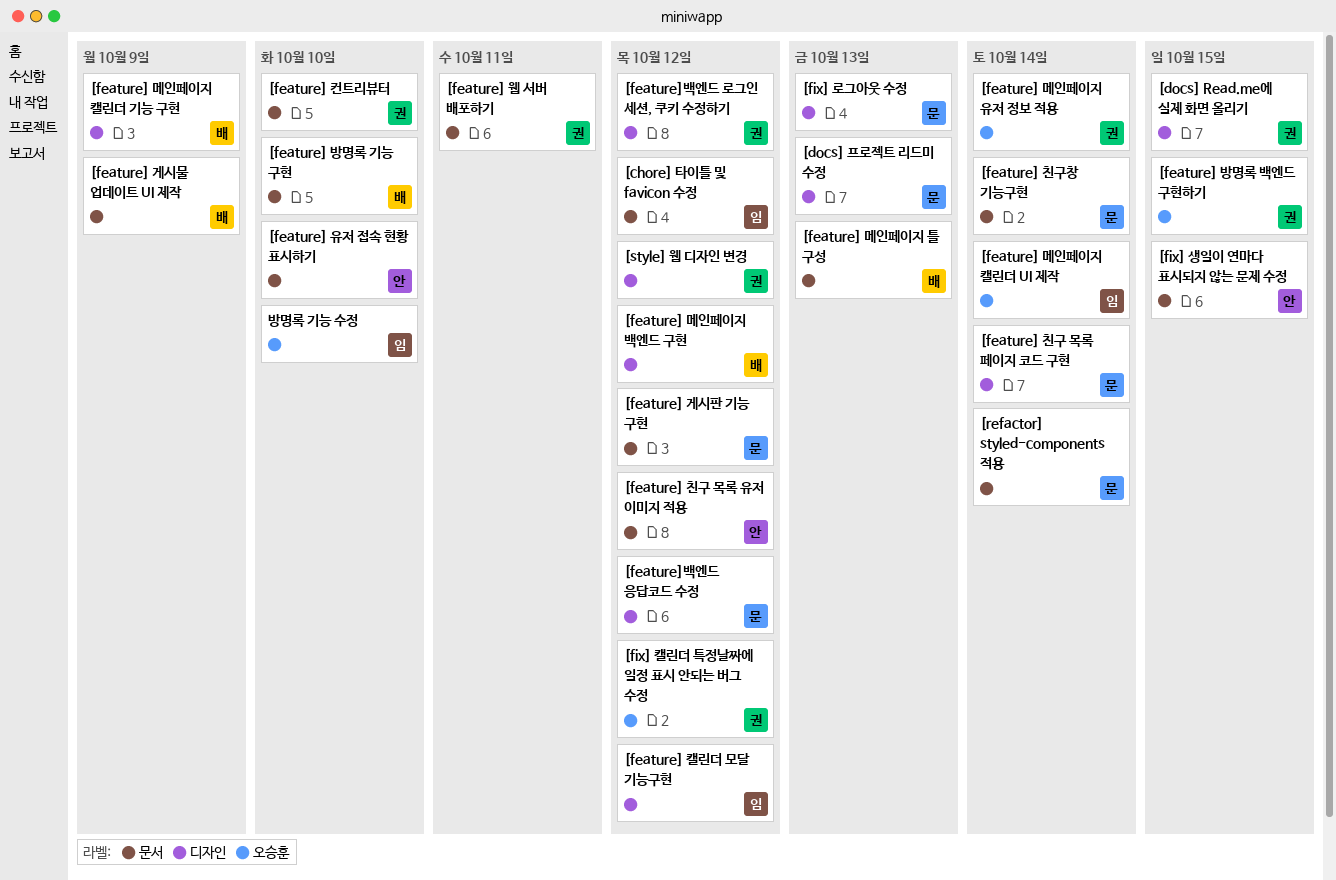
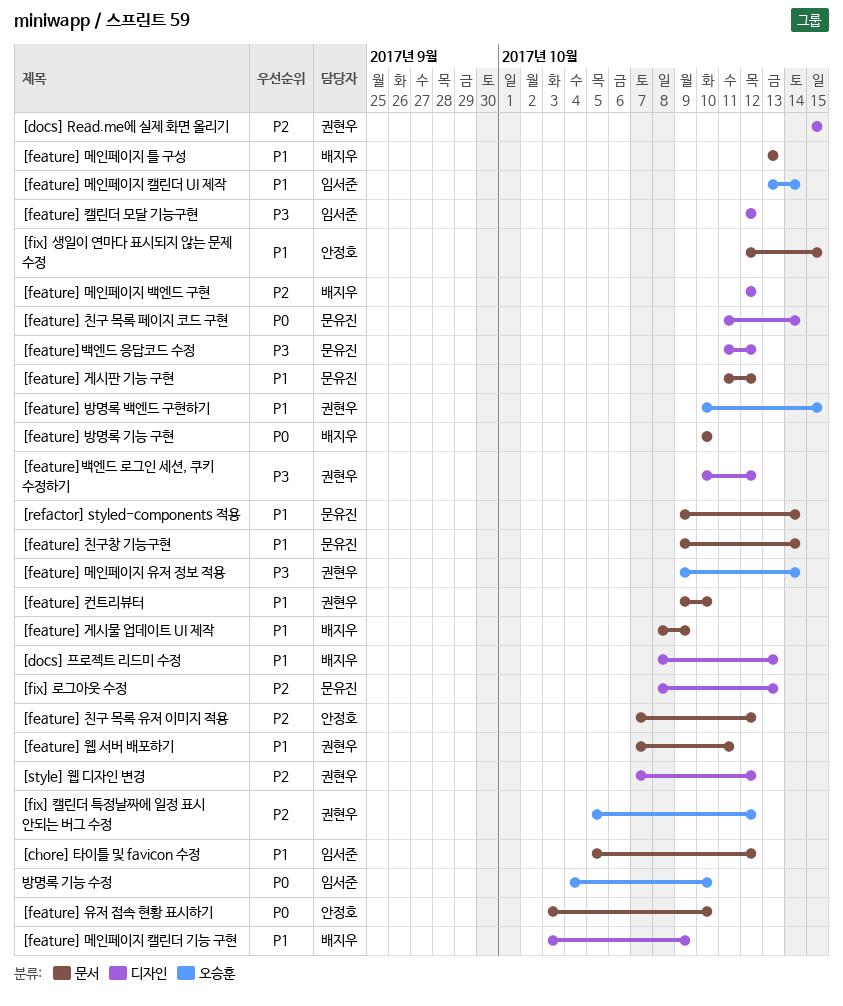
[docs] 프로젝트 리드미 수정, owner: 문유진 -> 배지우

